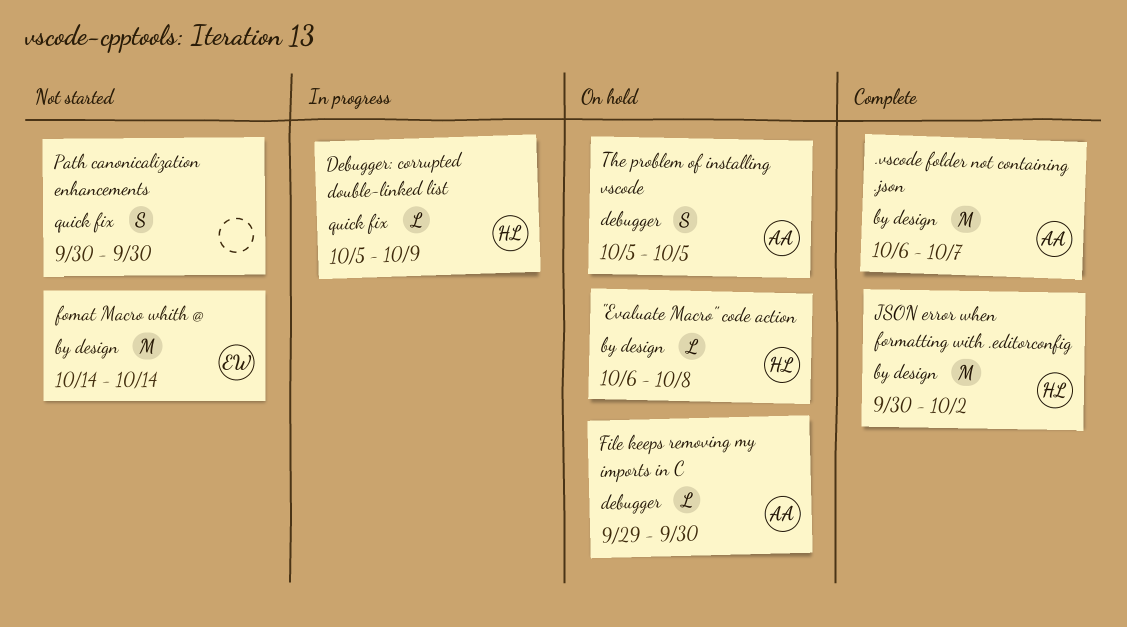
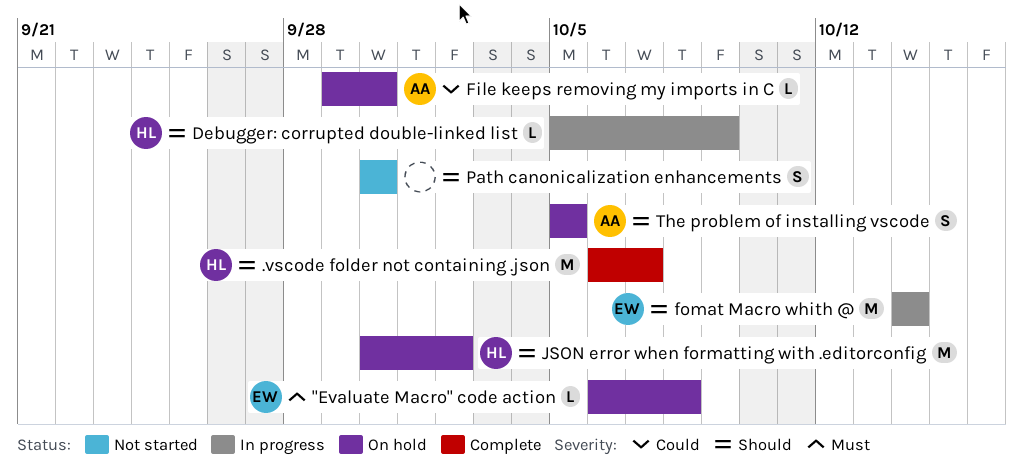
"Evaluate Macro" code action, owner: HL -> EW
.vscode folder not containing .json, owner: AA -> HL
fomat Macro whith @, status: Not started -> In progress
JSON error when formatting with .editorconfig, status: Complete -> On hold

